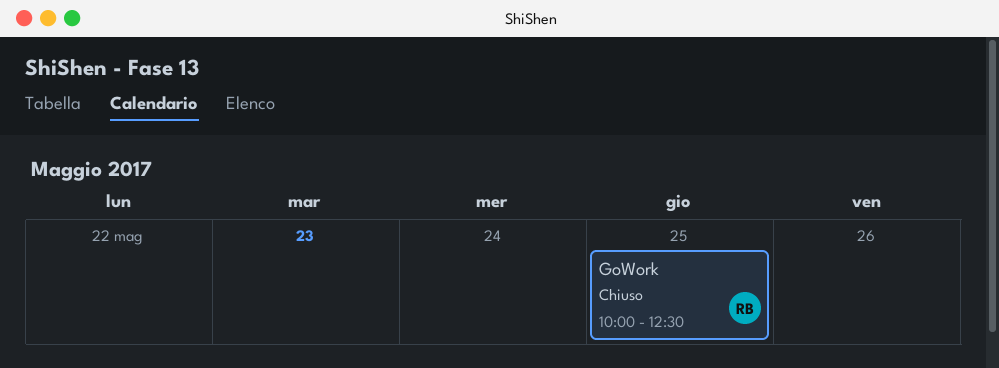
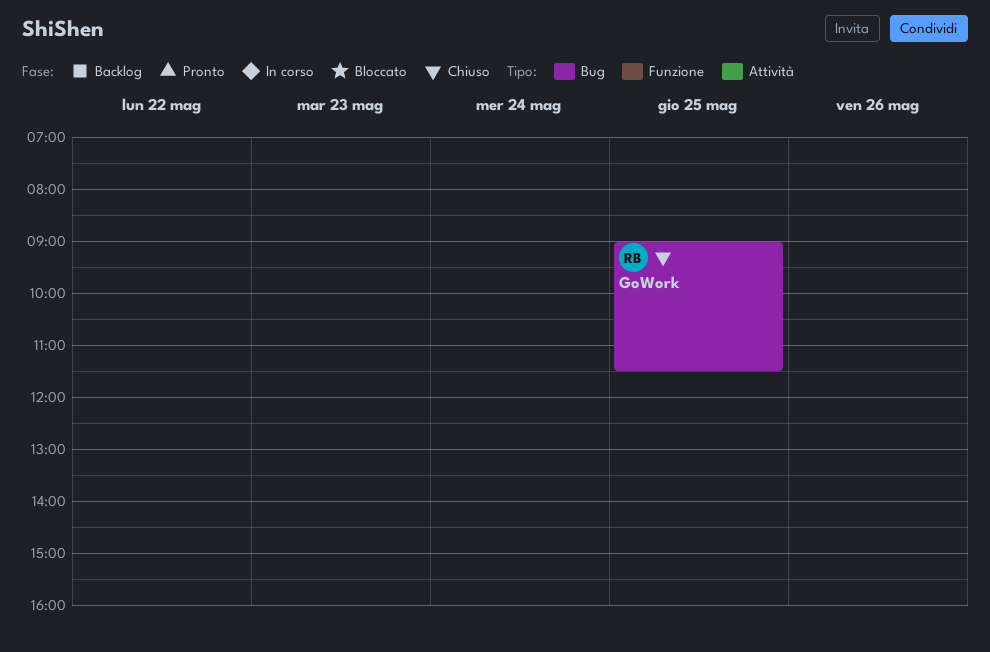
GoWork, begins: 10:00 -> 09:00
GoWork, ends: 12:30 -> 11:30

